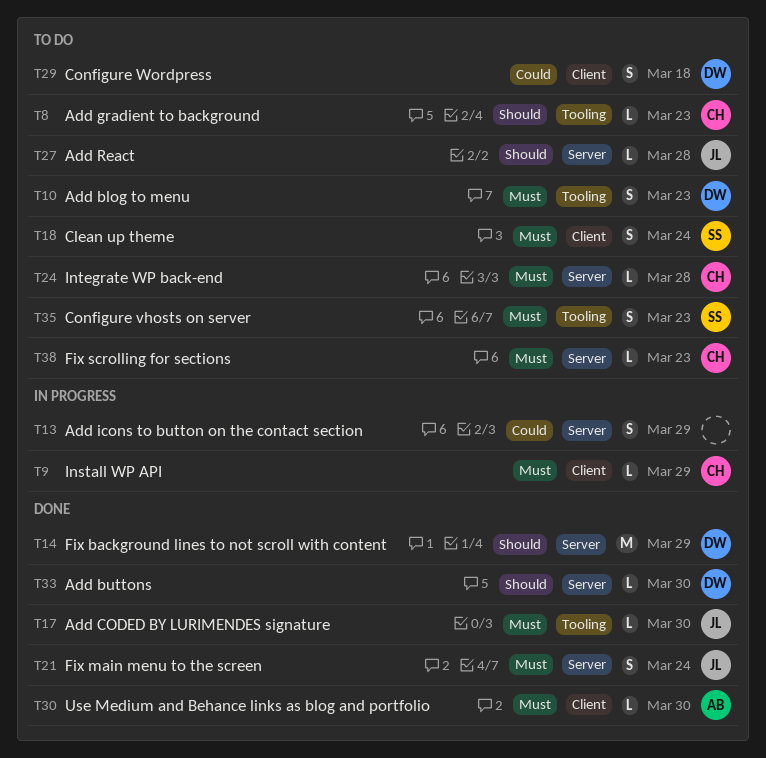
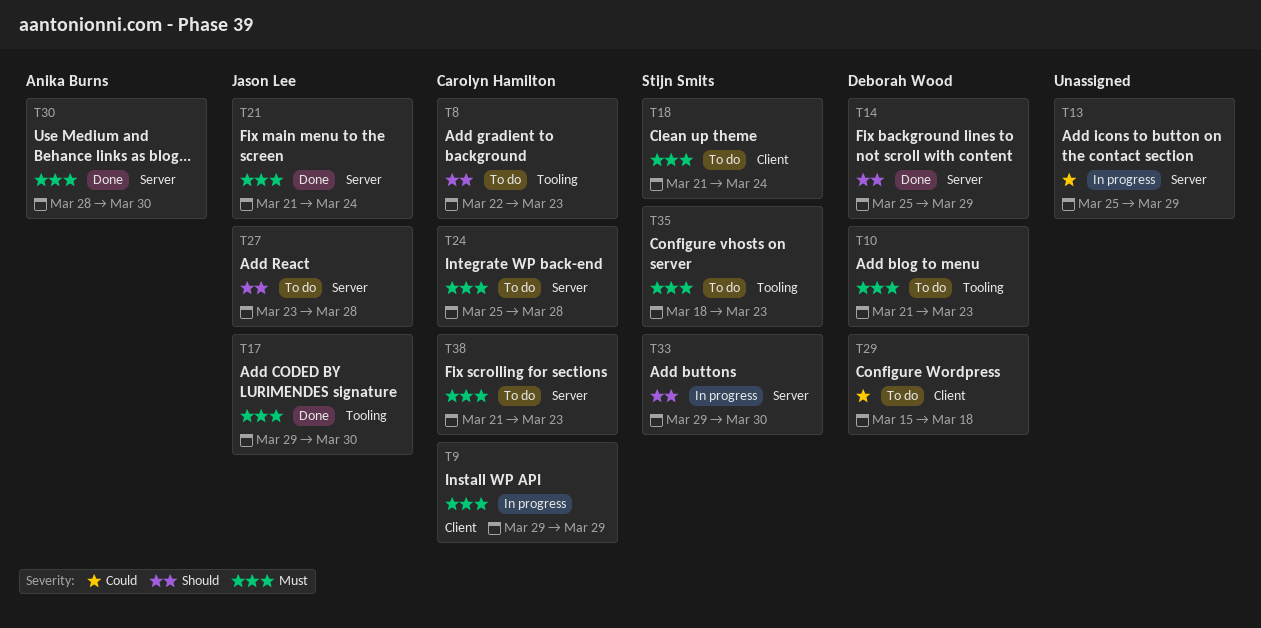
T30, label: Client -> Server
T33, status: Done -> In progress
T33, owner: Deborah Wood -> Stijn Smits

